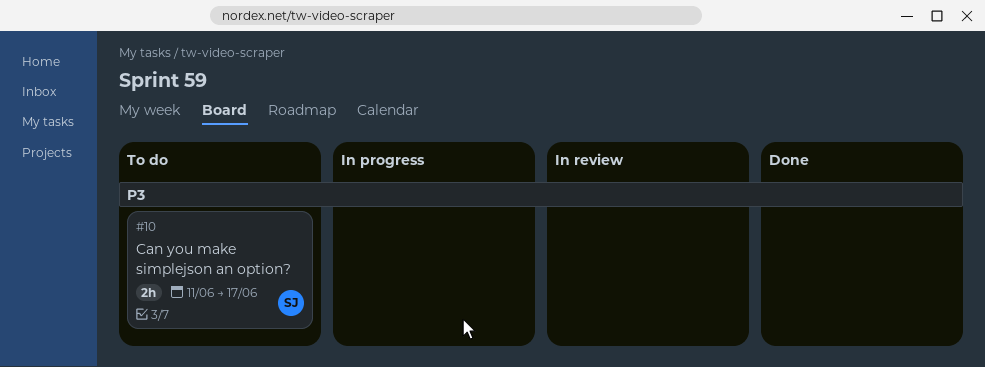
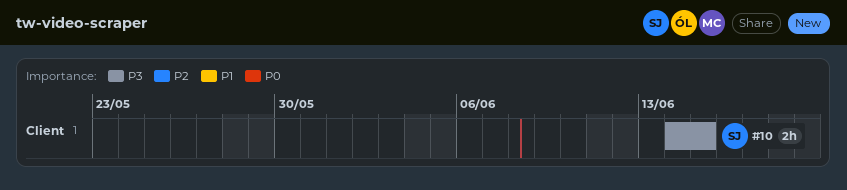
#10, start: Jun 11 -> Jun 14
#10, due: Jun 17 -> Jun 15

